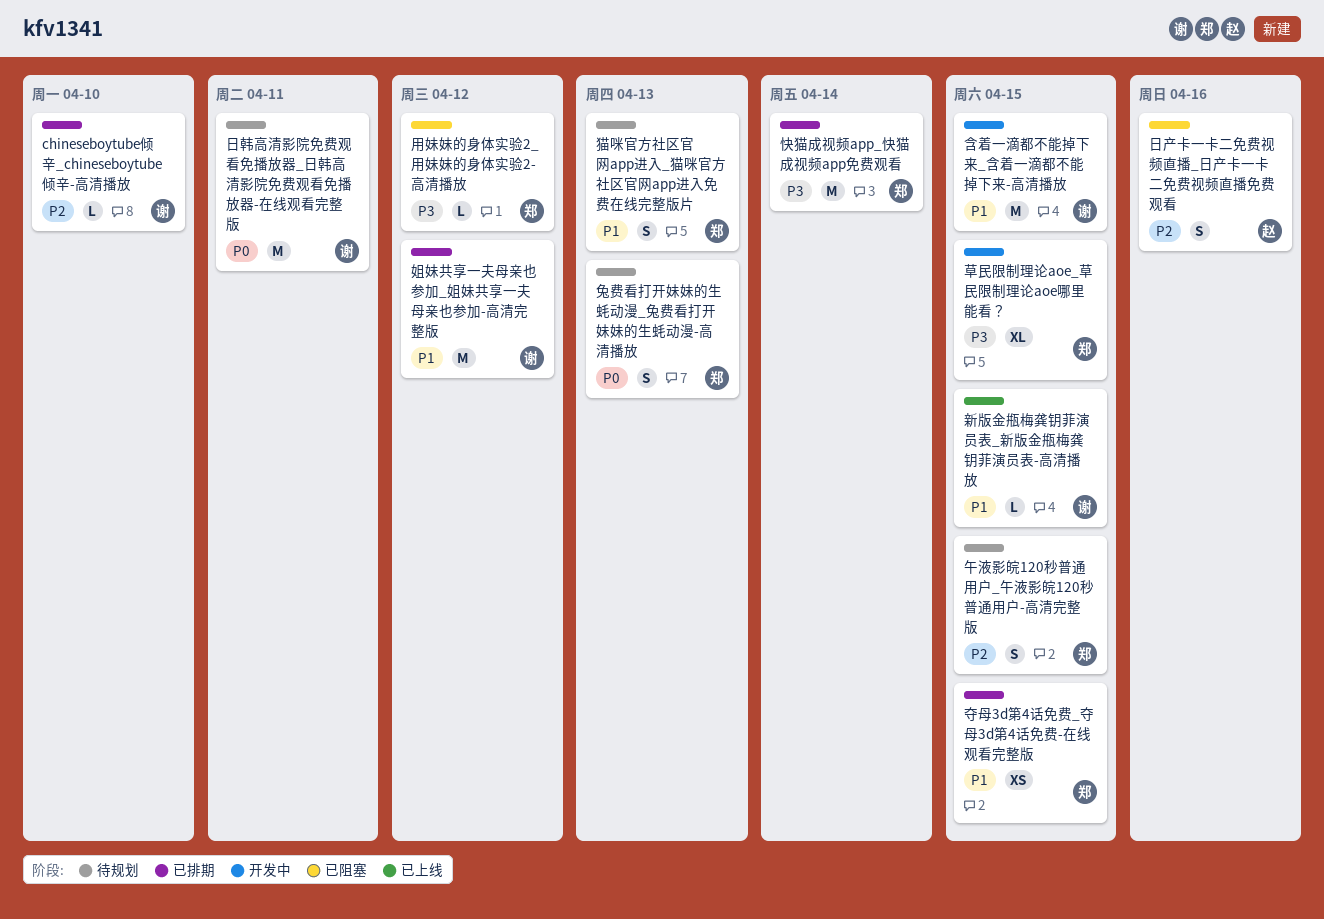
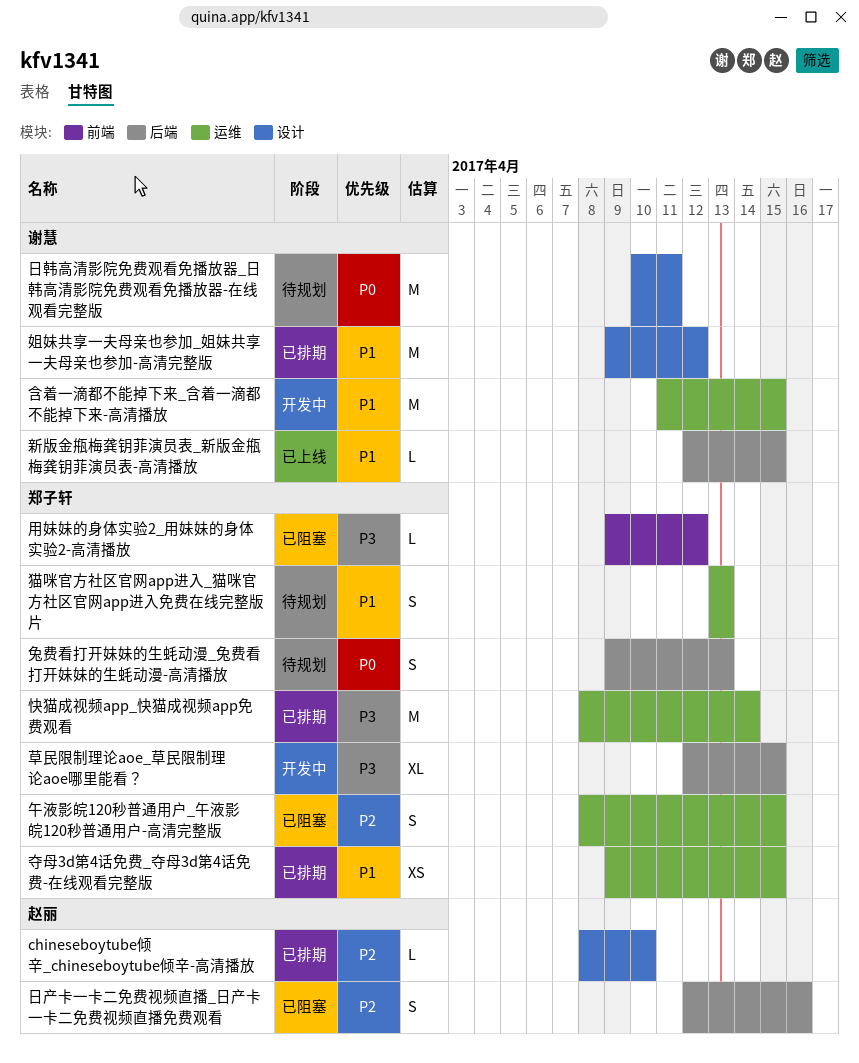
chineseboytube倾辛_chineseboytube倾辛-高清播放, owner: 谢慧 -> 赵丽
午液影皖120秒普通用户_午液影皖120秒普通用户-高清完整版, status: 待规划 -> 已阻塞

